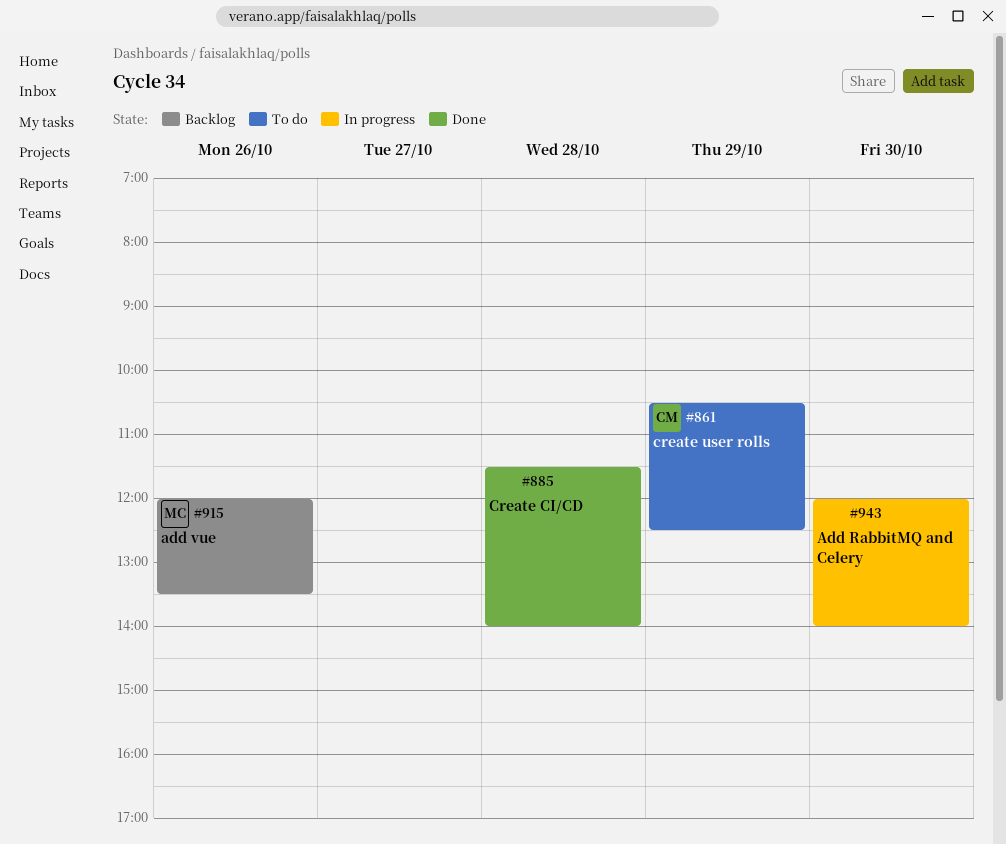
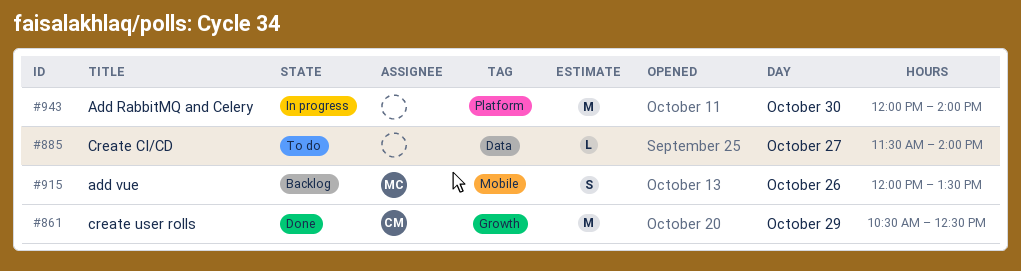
#861, status: To do -> Done
#885, status: Done -> To do
#885, day: Oct 28 -> Oct 27

